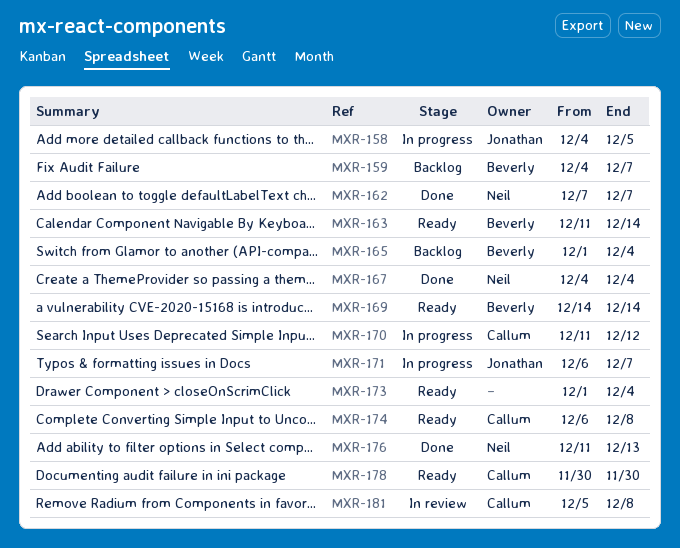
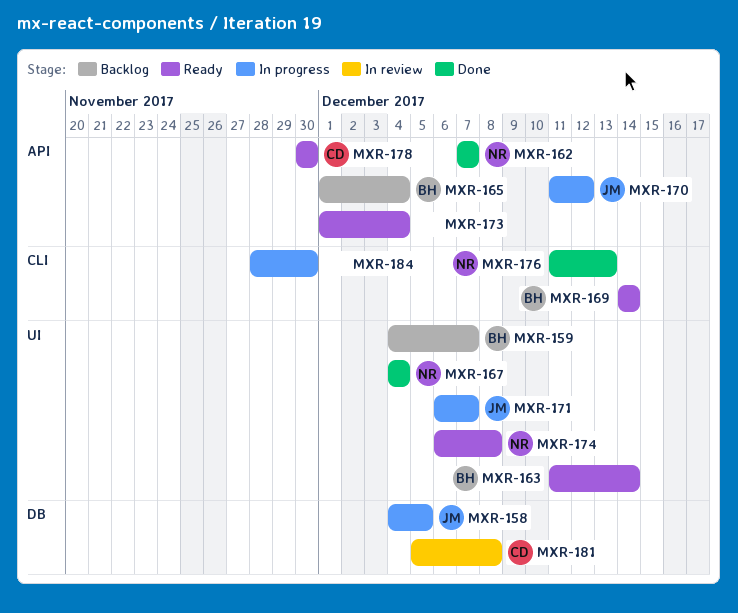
MXR-170, owner: Callum -> Jonathan
MXR-174, owner: Callum -> Neil
MXR-184: none -> present

